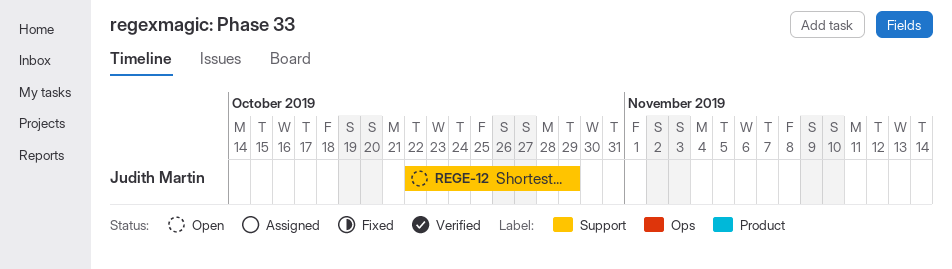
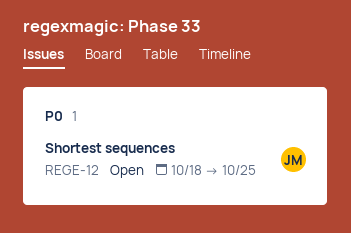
REGE-12, start: Oct 22 -> Oct 18
REGE-12, due: Oct 29 -> Oct 25

